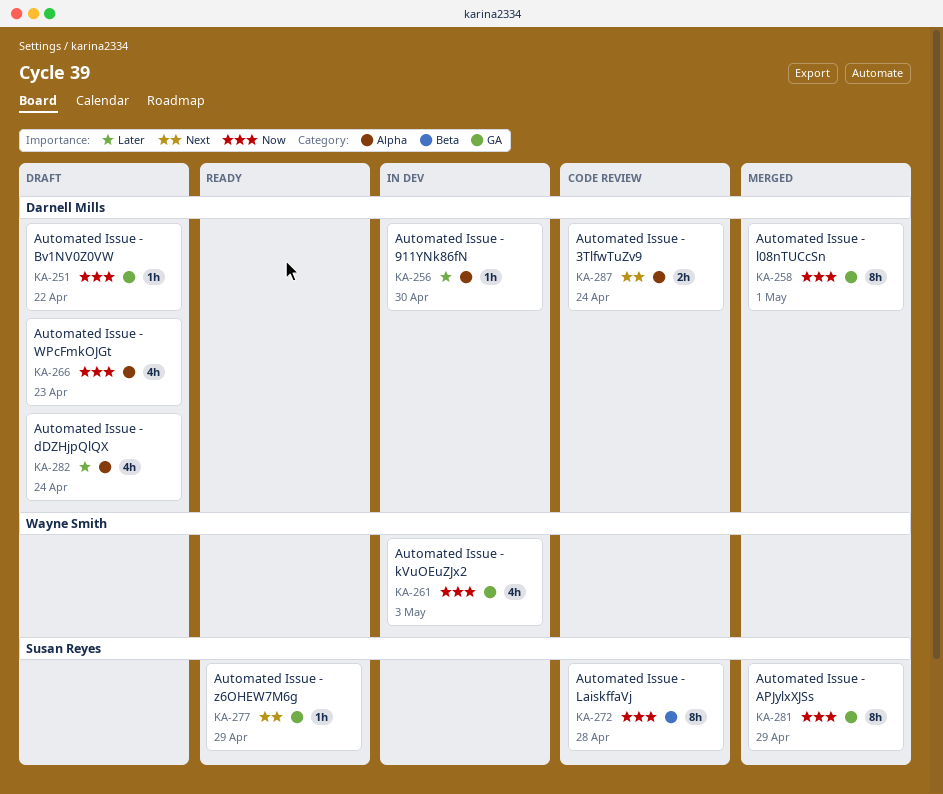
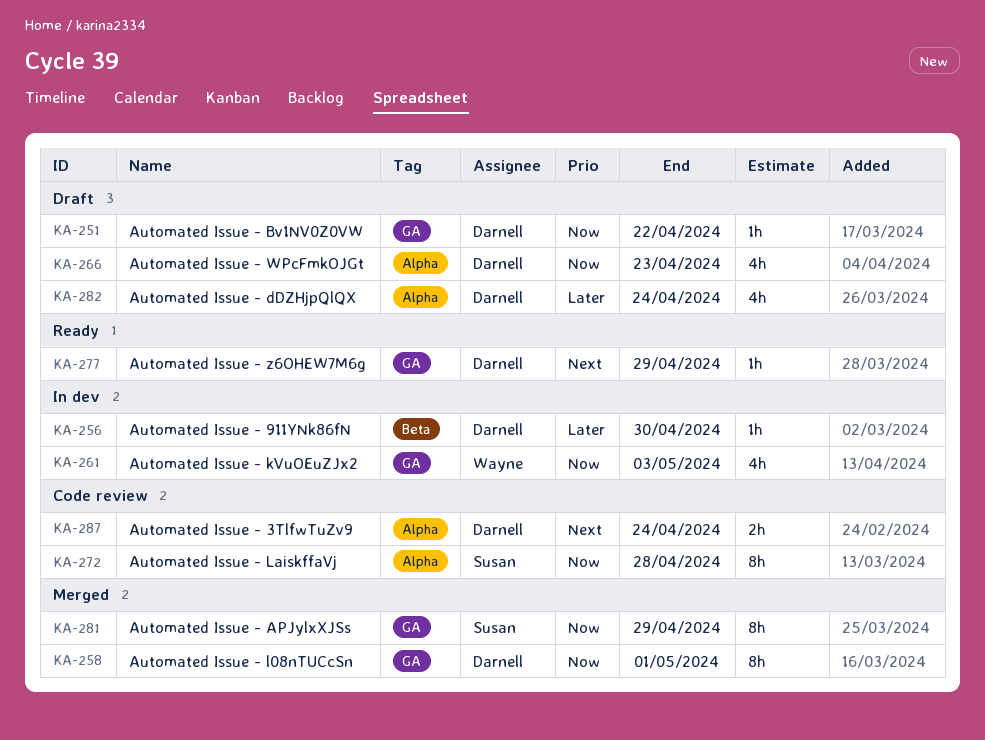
KA-256, label: Alpha -> Beta
KA-272, label: Beta -> Alpha
KA-277, owner: Susan Reyes -> Darnell Mills

